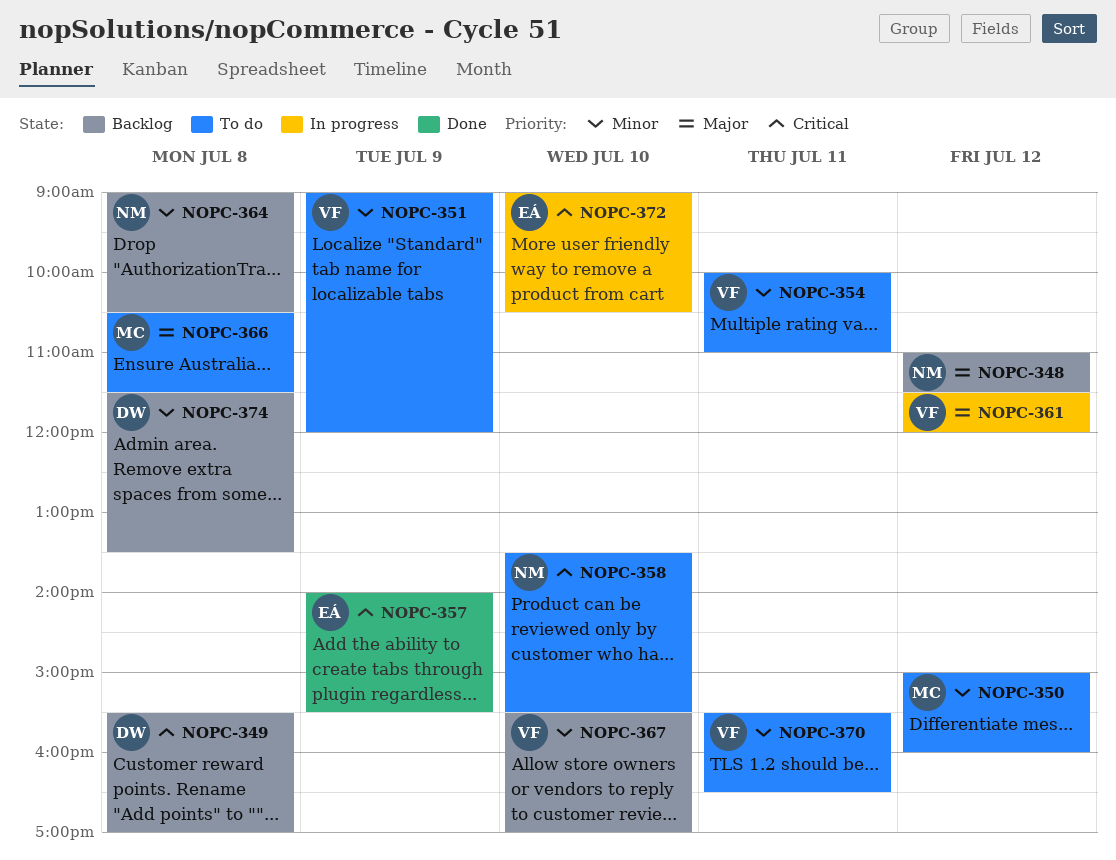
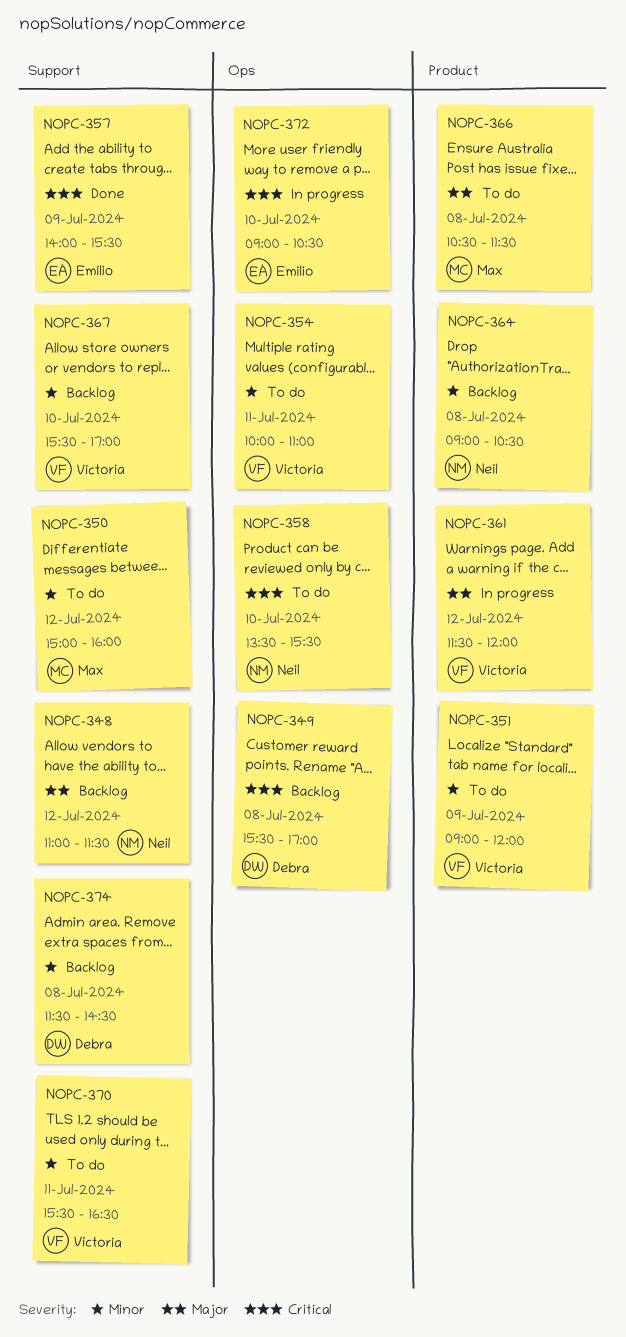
NOPC-374, ends: 13:30 -> 14:30

